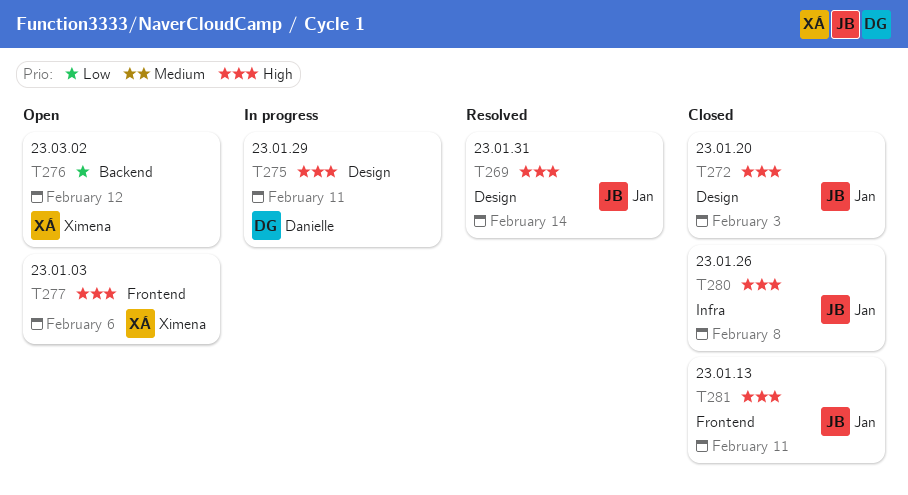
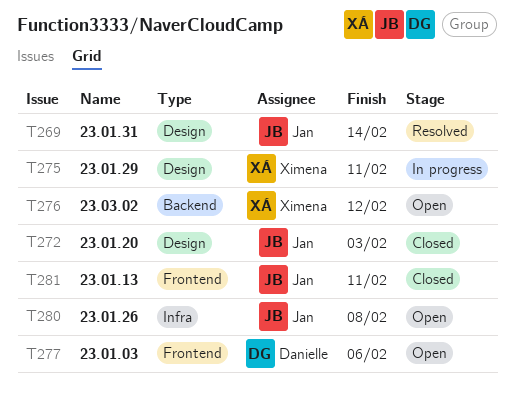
T275, owner: Danielle -> Ximena
T277, owner: Ximena -> Danielle
T280, status: Closed -> Open

